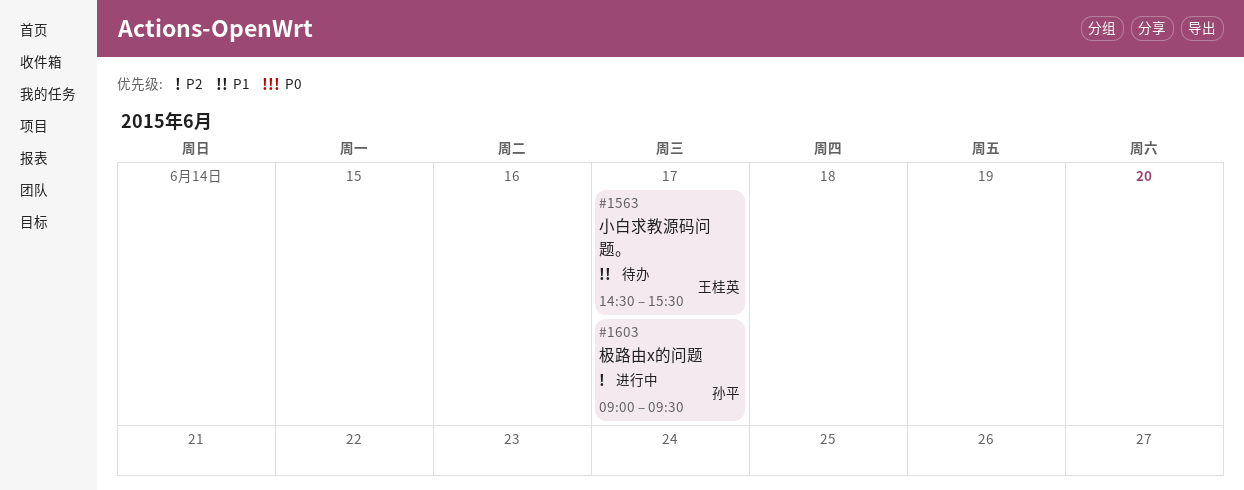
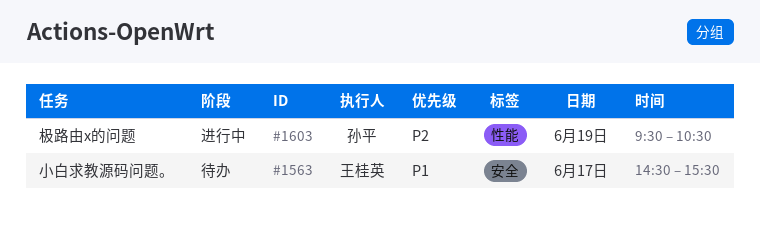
#1603, day: Jun 17 -> Jun 19
#1603, begins: 09:00 -> 09:30
#1603, ends: 09:30 -> 10:30

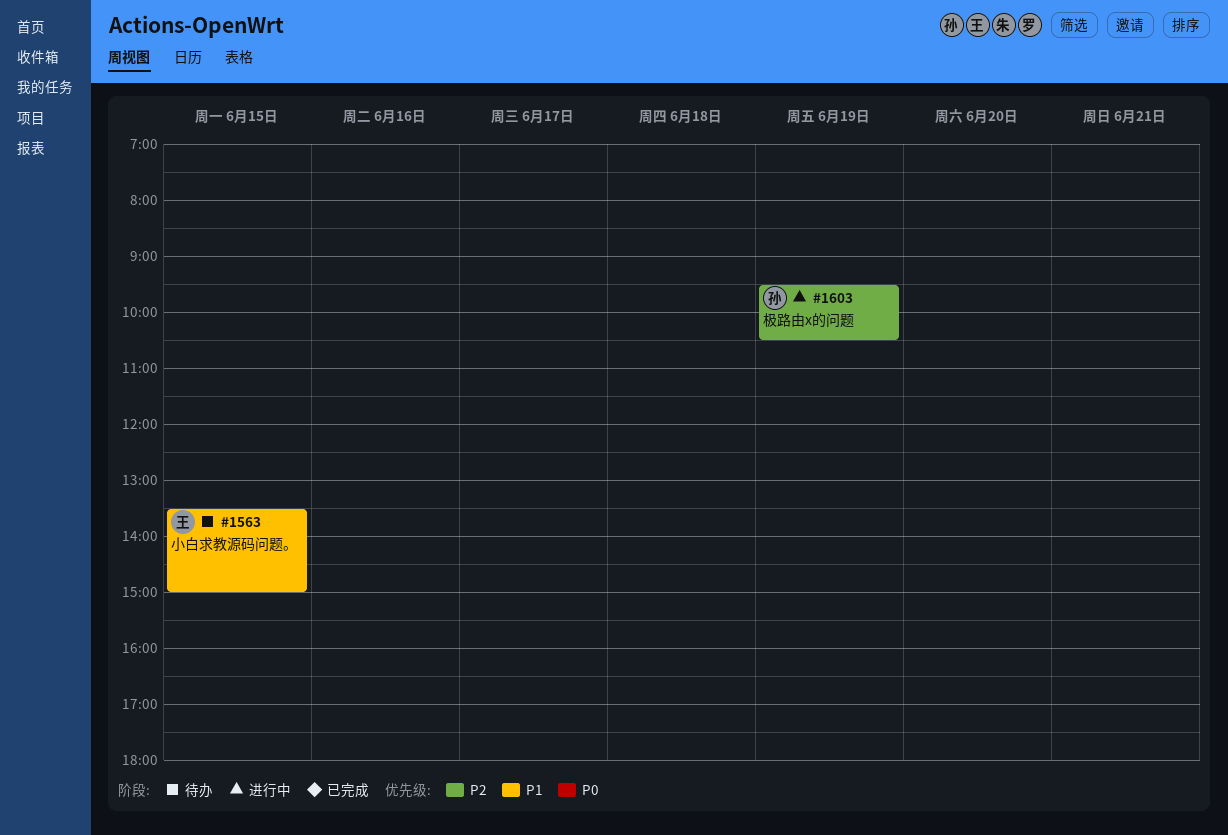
#1563, day: Jun 17 -> Jun 15
#1563, begins: 14:30 -> 13:30
#1563, ends: 15:30 -> 15:00

